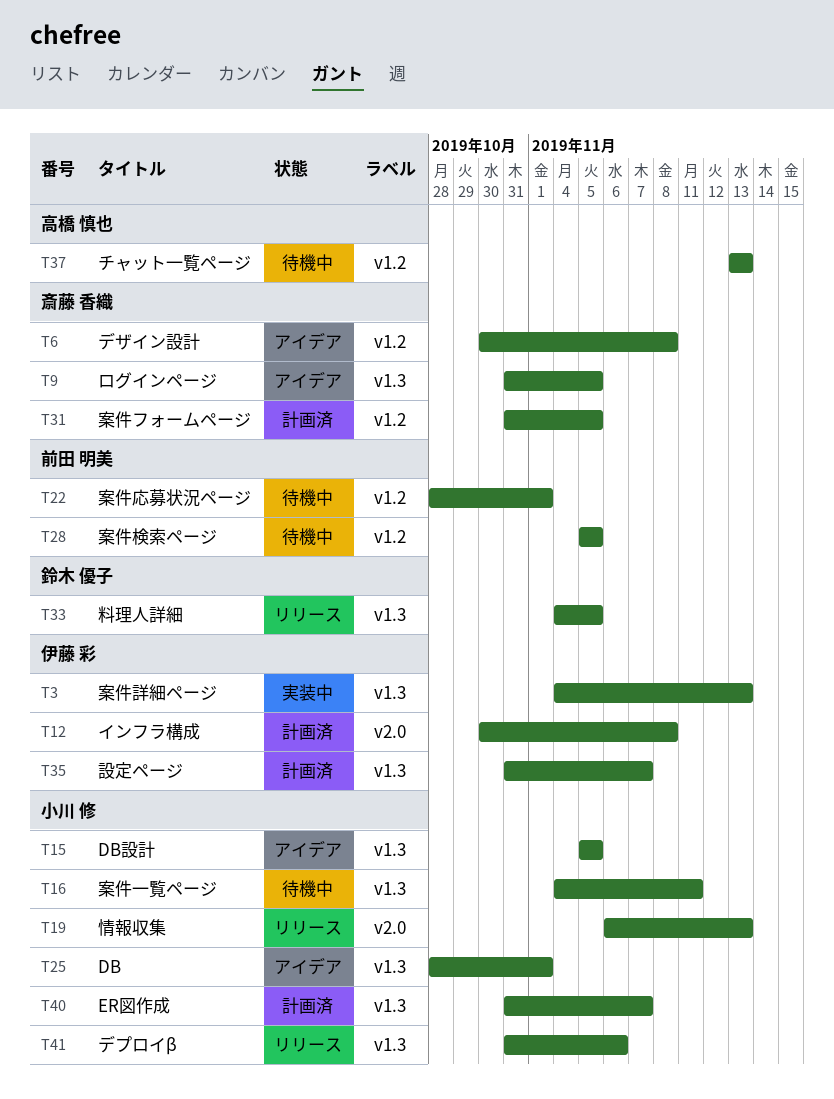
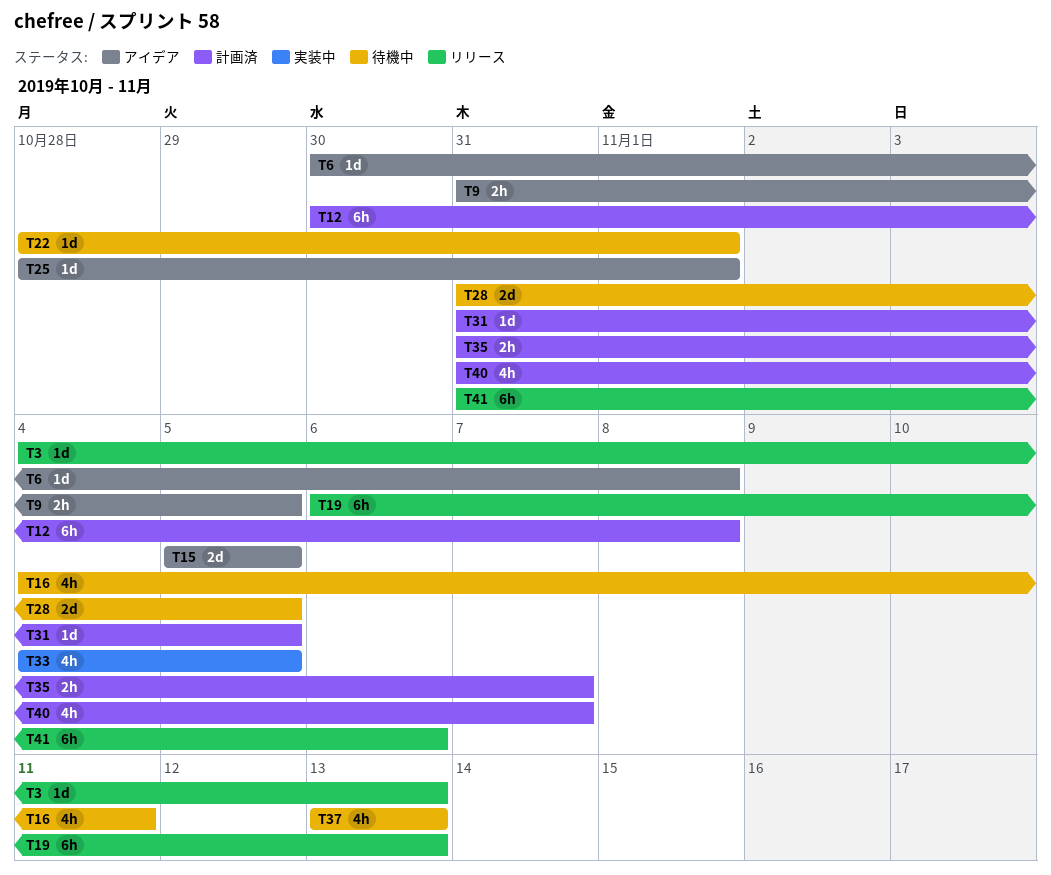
T3, status: 実装中 -> リリース
T28, start: Nov 5 -> Oct 31
T33, status: リリース -> 実装中

